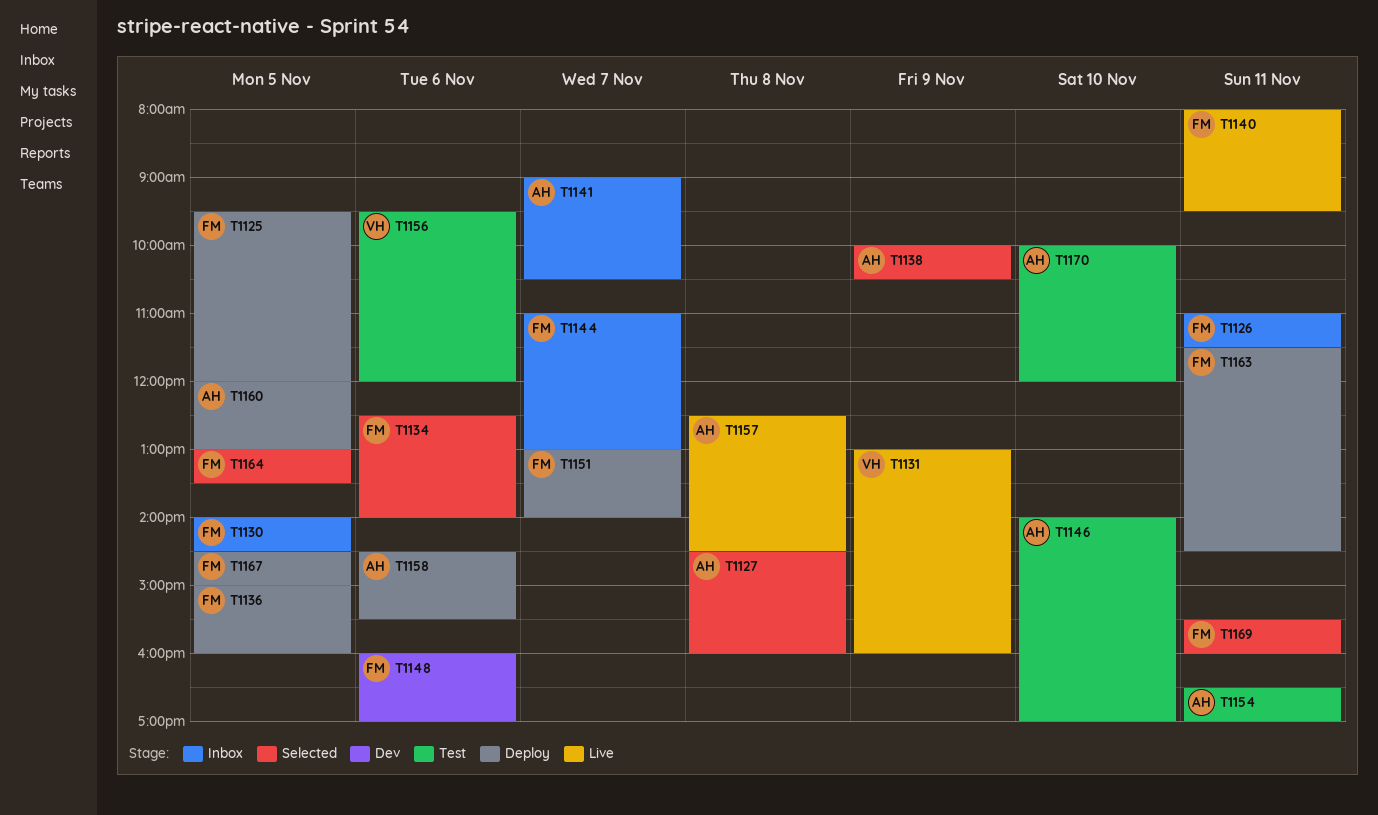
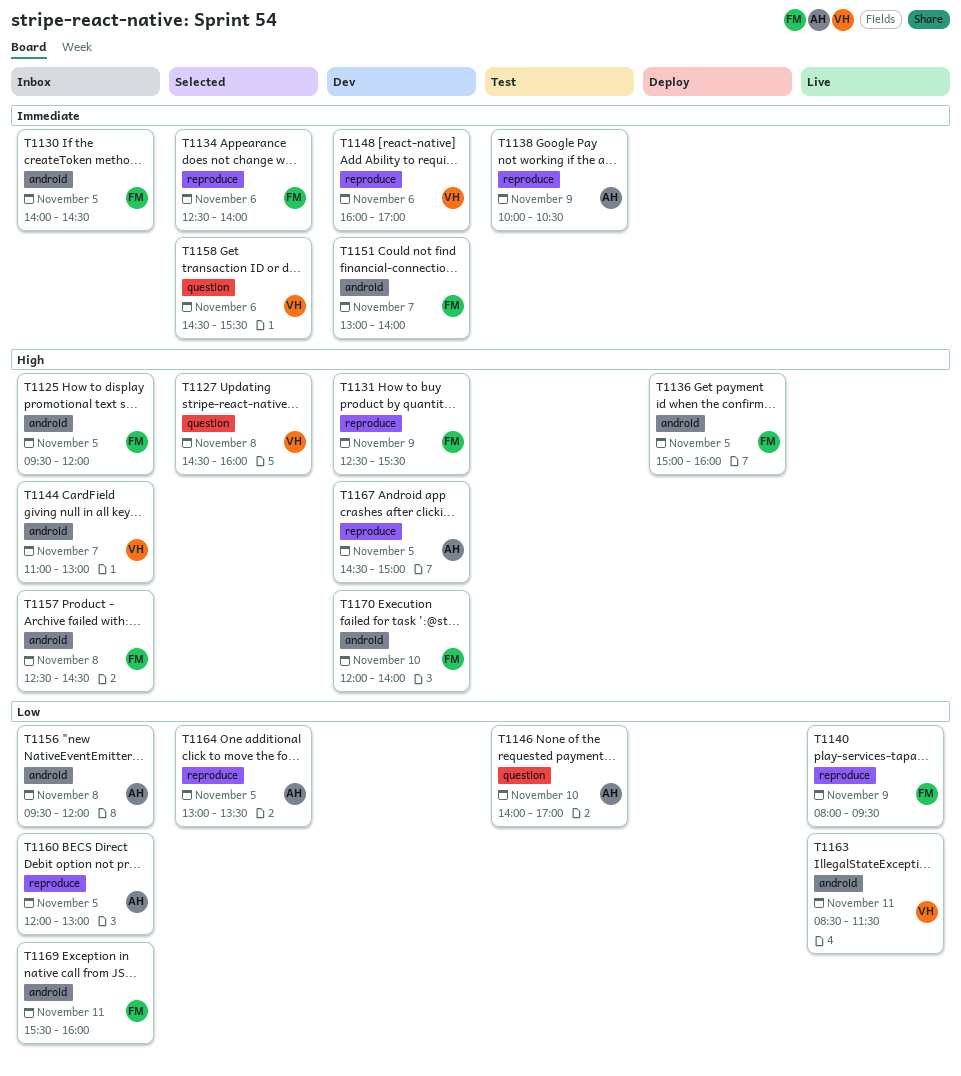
T1125, status: Deploy -> Inbox
T1126: present -> none
T1127, owner: AH -> VH
T1131, status: Live -> Dev
T1131, owner: VH -> FM
T1131, begins: 13:00 -> 12:30
T1131, ends: 16:00 -> 15:30
T1138, status: Selected -> Test
T1140, day: Nov 11 -> Nov 9
T1141: present -> none
T1144, owner: FM -> VH
T1148, owner: FM -> VH
T1151, status: Deploy -> Dev
T1154: present -> none
T1156, status: Test -> Inbox
T1156, owner: VH -> AH
T1156, day: Nov 6 -> Nov 8
T1157, status: Live -> Inbox
T1157, owner: AH -> FM
T1158, status: Deploy -> Selected
T1158, owner: AH -> VH
T1160, status: Deploy -> Inbox
T1163, status: Deploy -> Live
T1163, owner: FM -> VH
T1163, begins: 11:30 -> 08:30
T1163, ends: 14:30 -> 11:30
T1164, owner: FM -> AH
T1167, status: Deploy -> Dev
T1167, owner: FM -> AH
T1169, status: Selected -> Inbox
T1170, status: Test -> Dev
T1170, owner: AH -> FM
T1170, begins: 10:00 -> 12:00
T1170, ends: 12:00 -> 14:00

